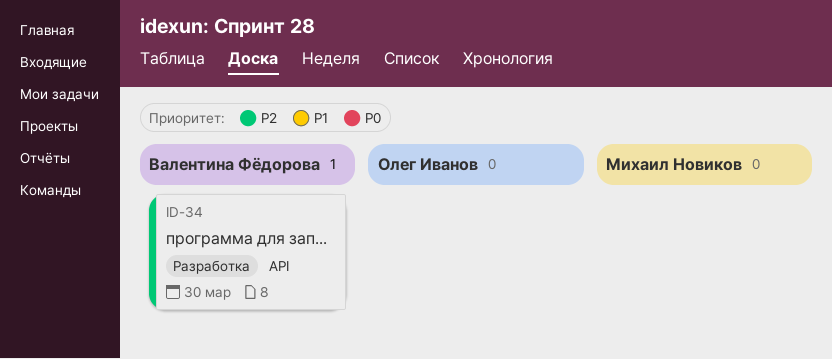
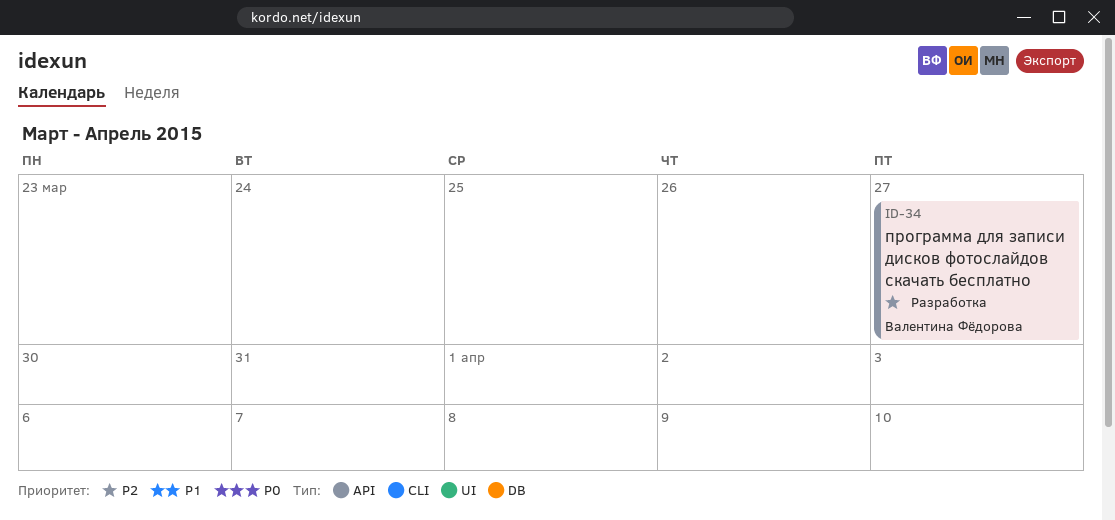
ID-34, due: Mar 30 -> Mar 27

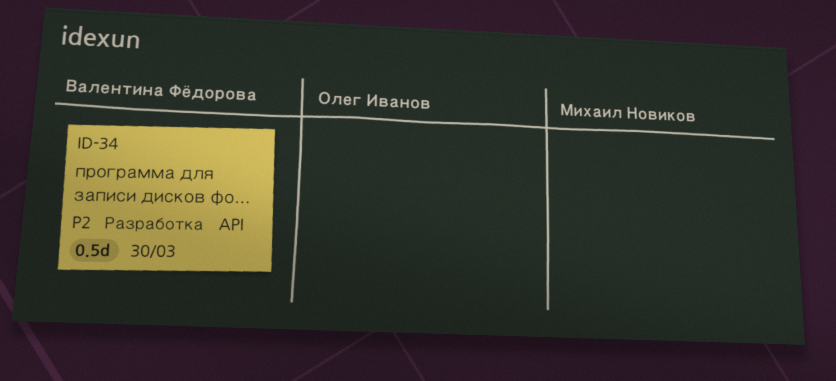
ID-34, due: Mar 27 -> Mar 30

